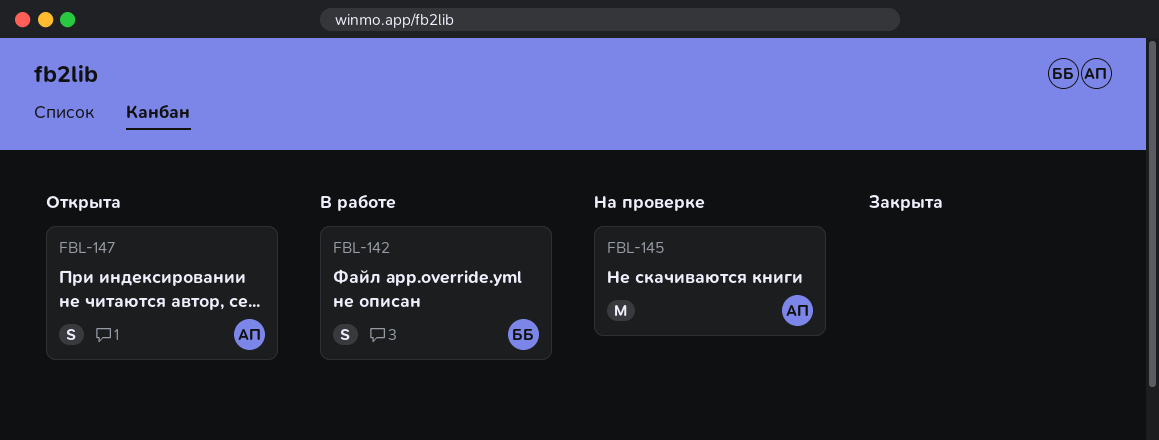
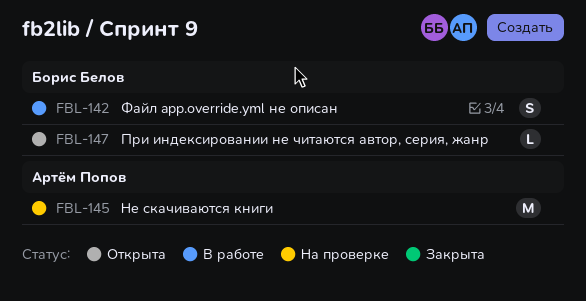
FBL-147, owner: Артём Попов -> Борис Белов
FBL-147, estimate: S -> L

